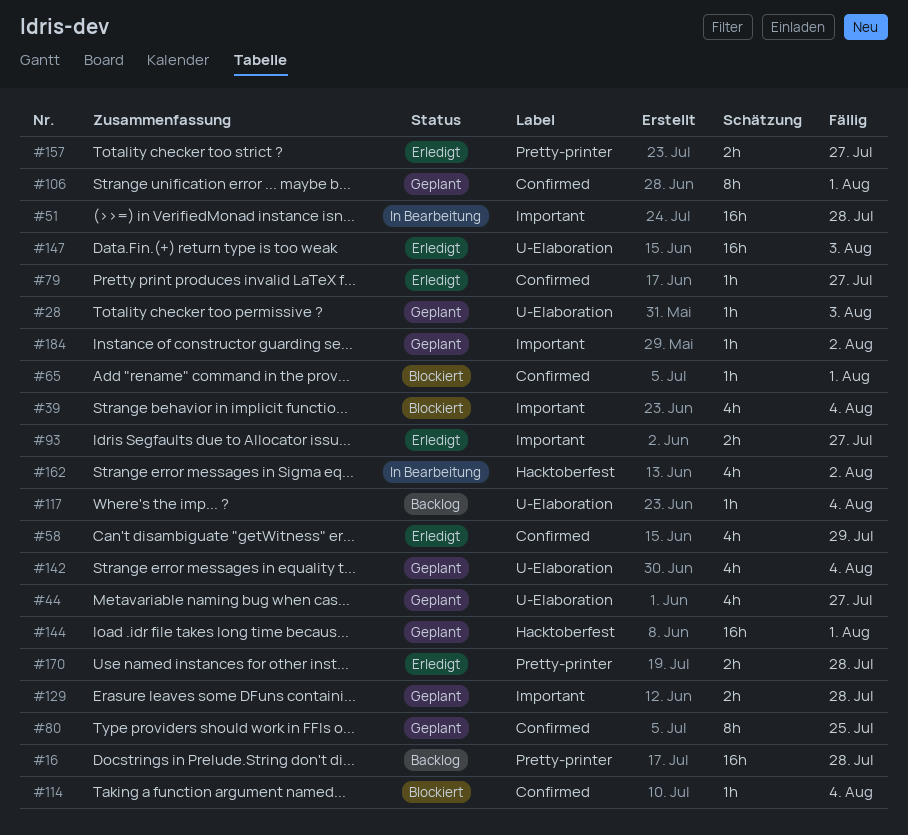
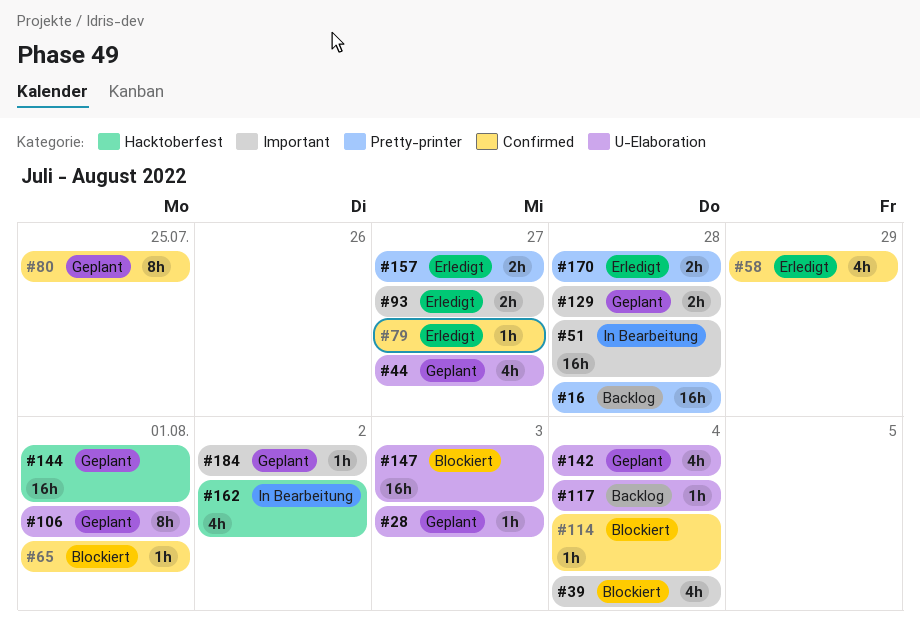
#106, label: Confirmed -> U-Elaboration
#147, status: Erledigt -> Blockiert

